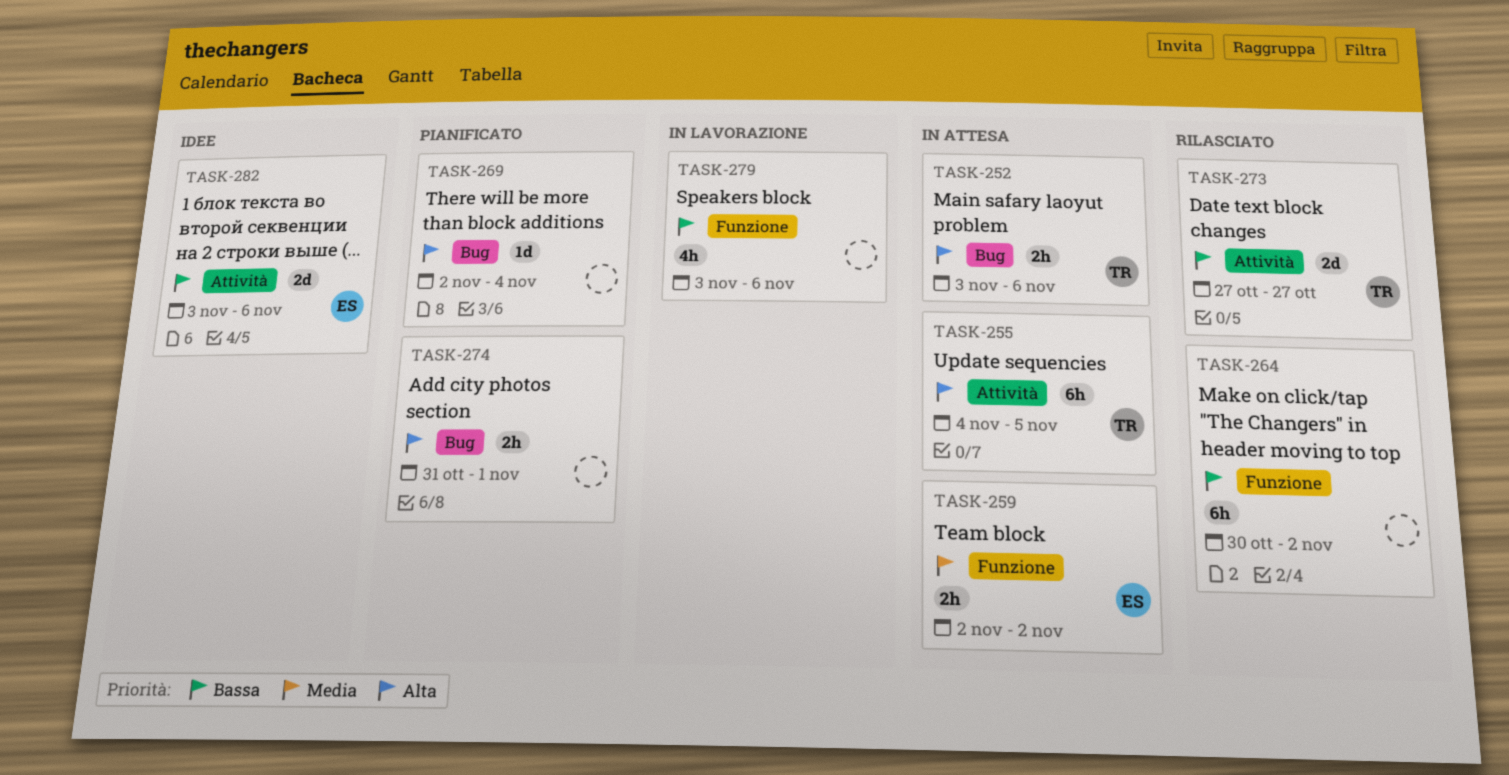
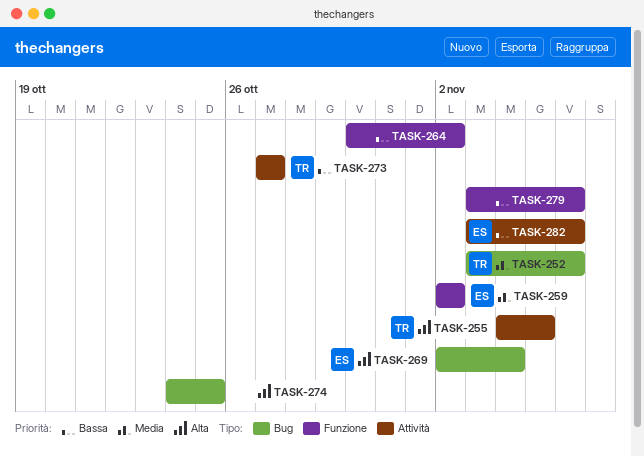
TASK-252, priority: Alta -> Media
TASK-269, owner: none -> ES
TASK-274, start: Oct 31 -> Oct 24
TASK-274, due: Nov 1 -> Oct 25

